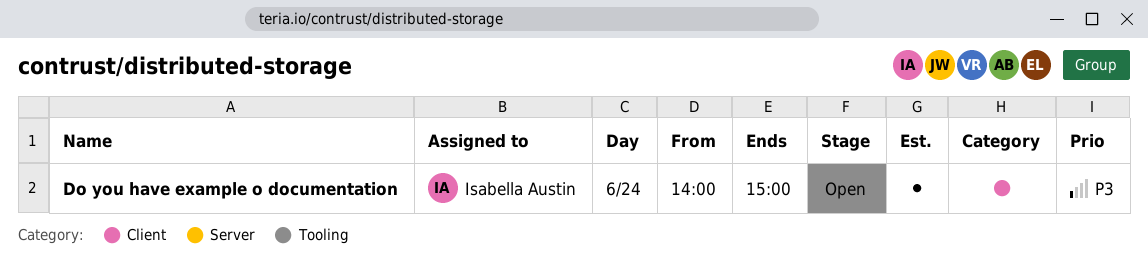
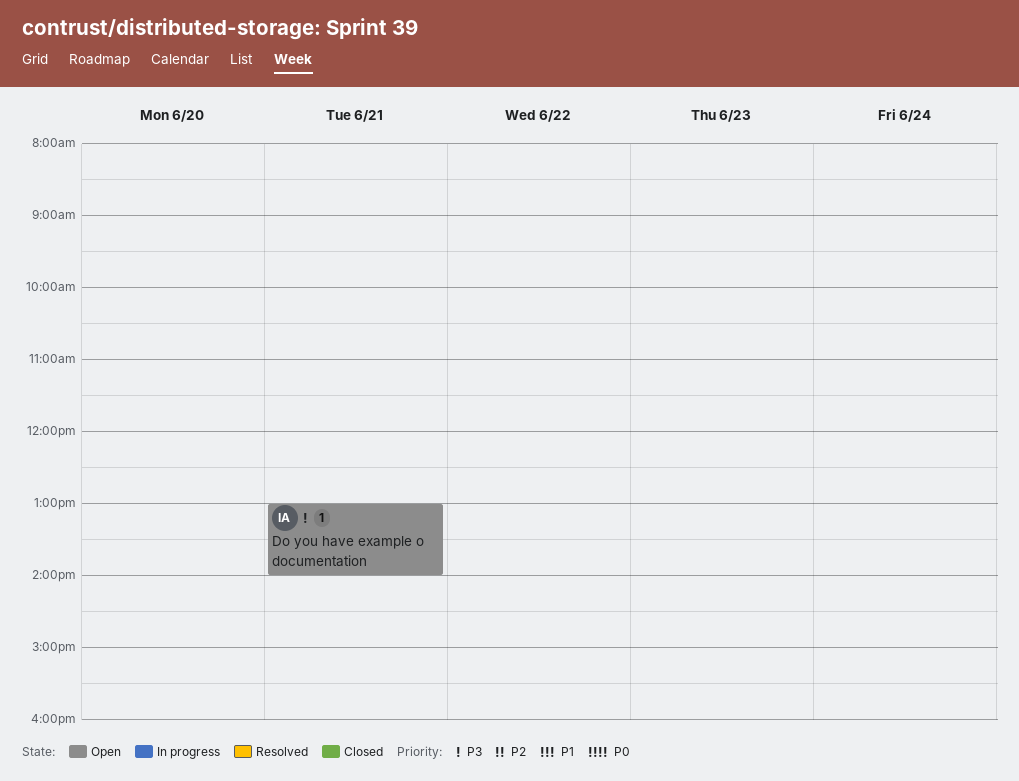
Do you have example o documentation, day: Jun 24 -> Jun 21
Do you have example o documentation, begins: 14:00 -> 13:00
Do you have example o documentation, ends: 15:00 -> 14:00

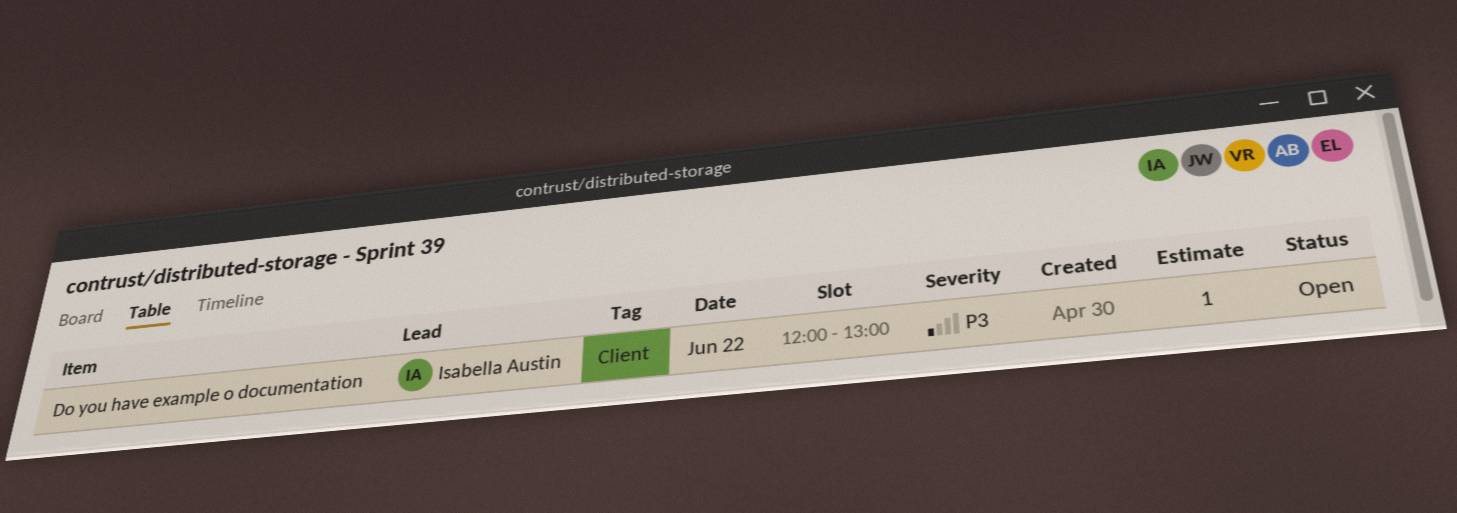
Do you have example o documentation, day: Jun 21 -> Jun 22
Do you have example o documentation, begins: 13:00 -> 12:00
Do you have example o documentation, ends: 14:00 -> 13:00

